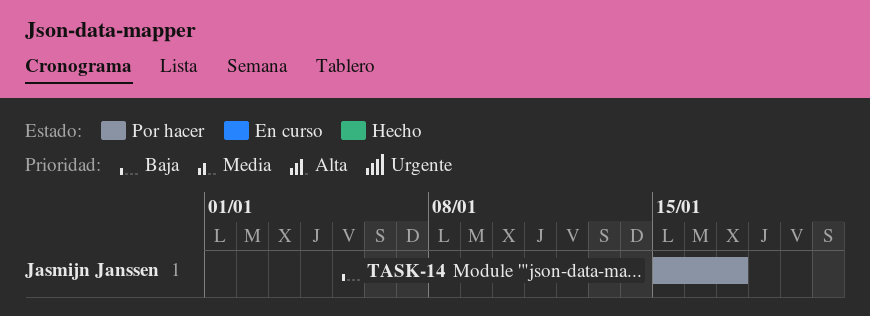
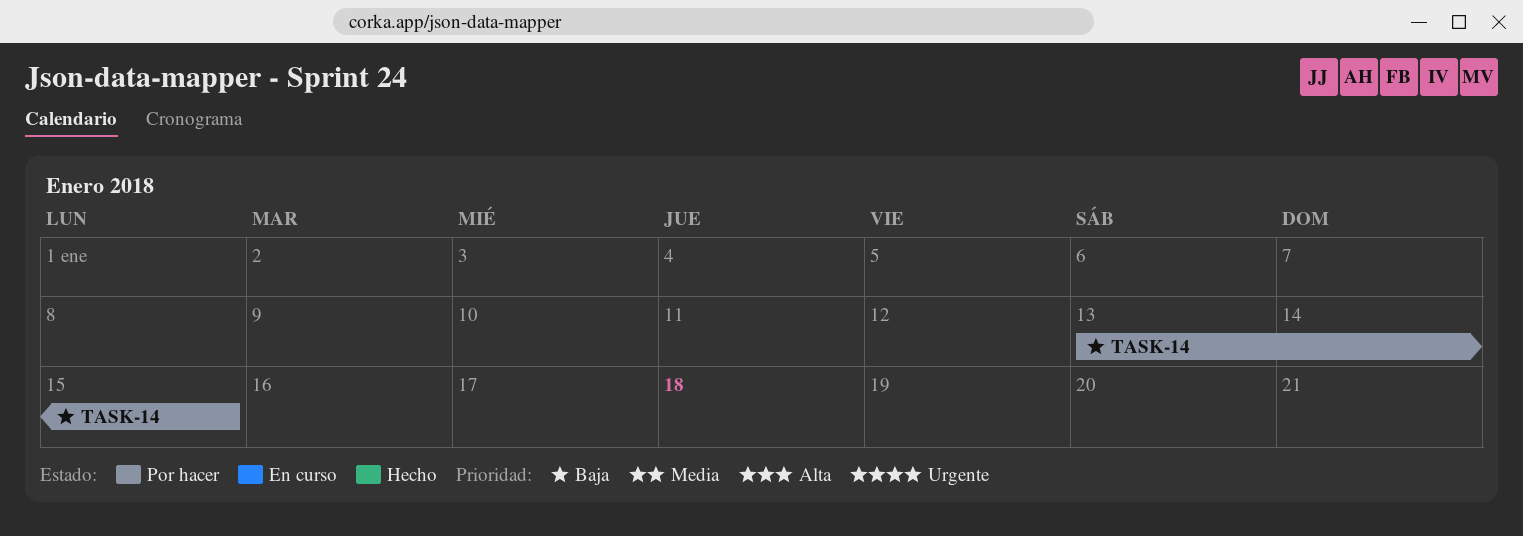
TASK-14, start: Jan 15 -> Jan 13
TASK-14, due: Jan 17 -> Jan 15

